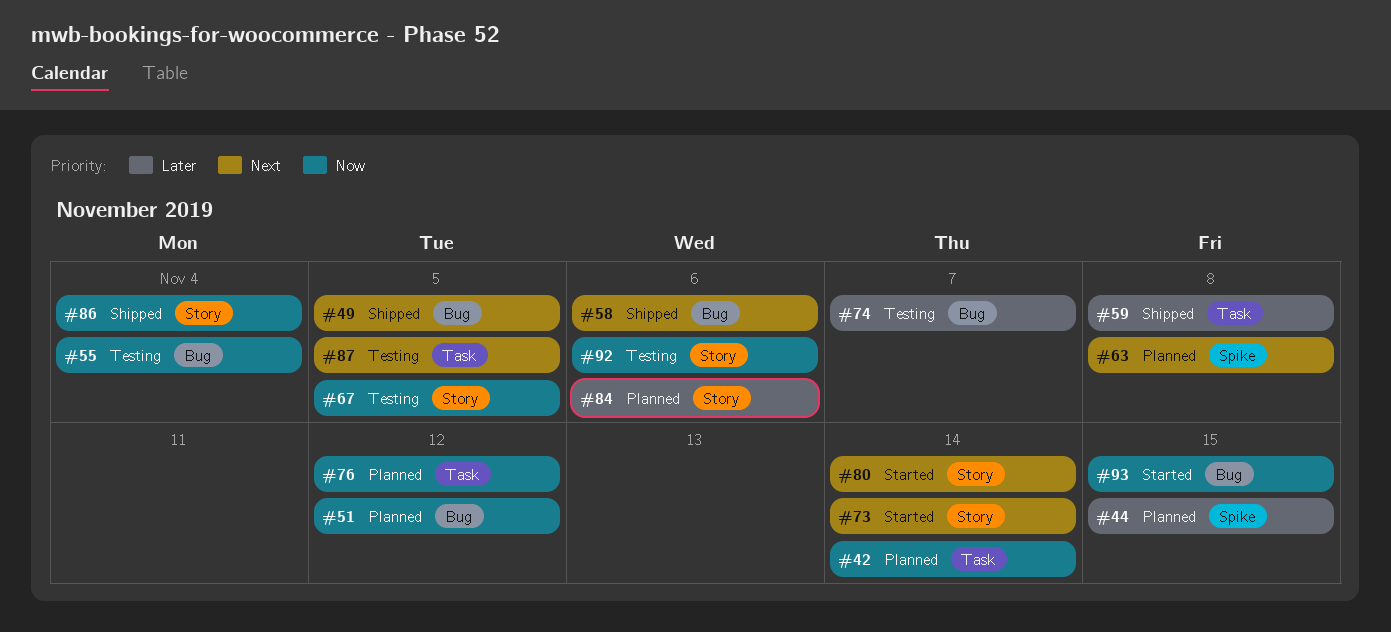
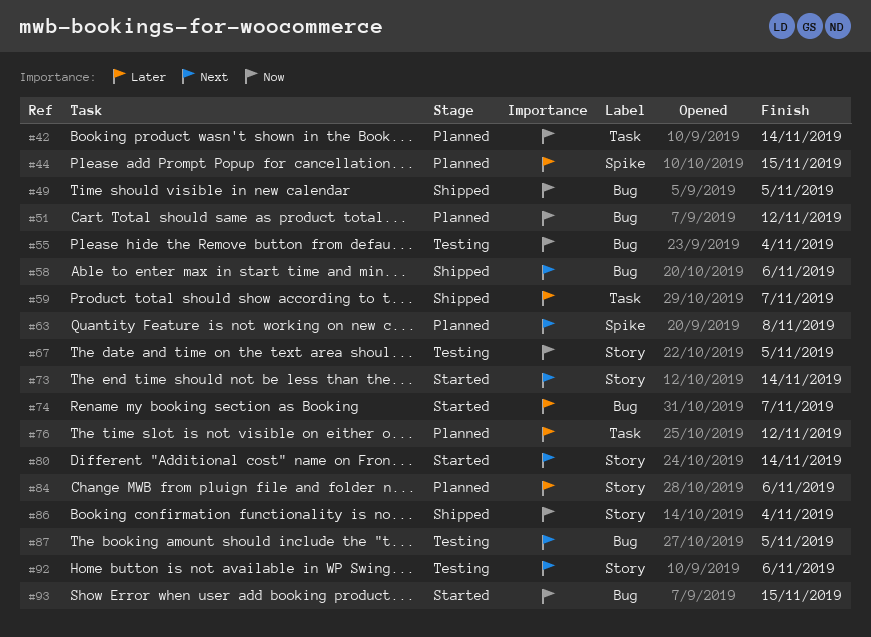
#49, priority: Next -> Now
#59, due: Nov 8 -> Nov 7
#74, status: Testing -> Started
#76, priority: Now -> Later
#87, label: Task -> Bug
#92, priority: Now -> Next

